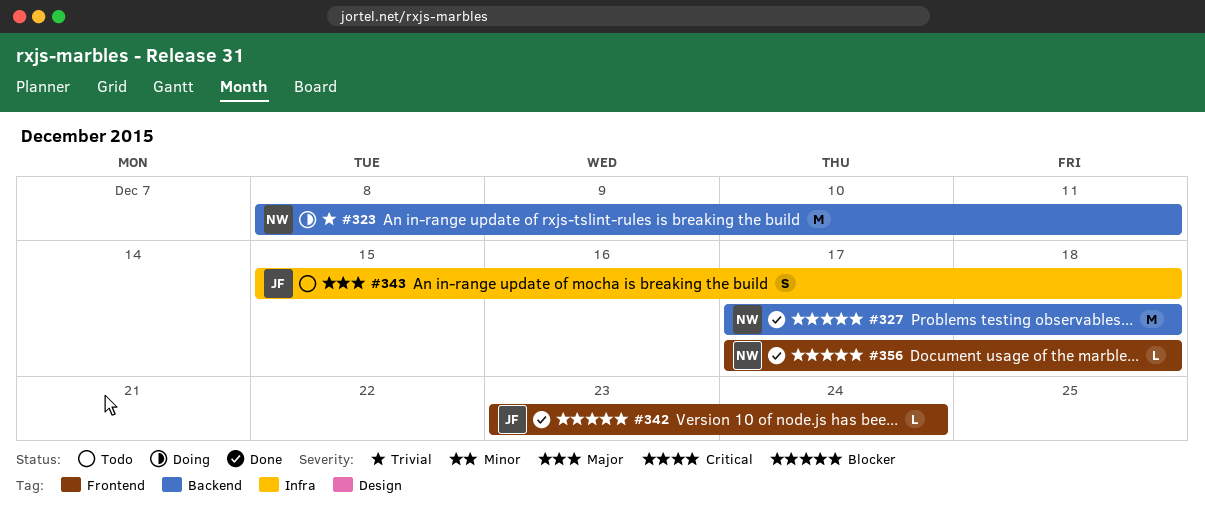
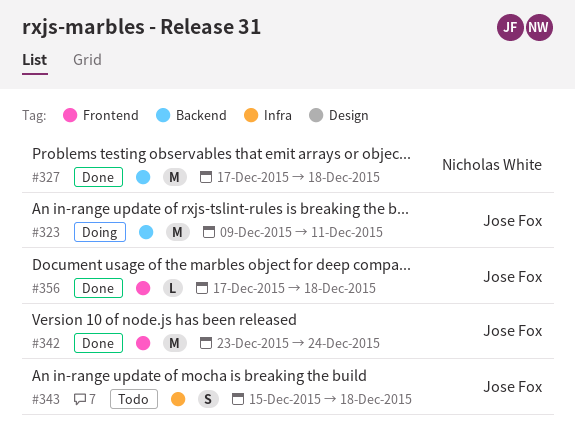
#323, owner: Nicholas White -> Jose Fox
#323, start: Dec 8 -> Dec 9
#342, estimate: L -> M
#356, owner: Nicholas White -> Jose Fox

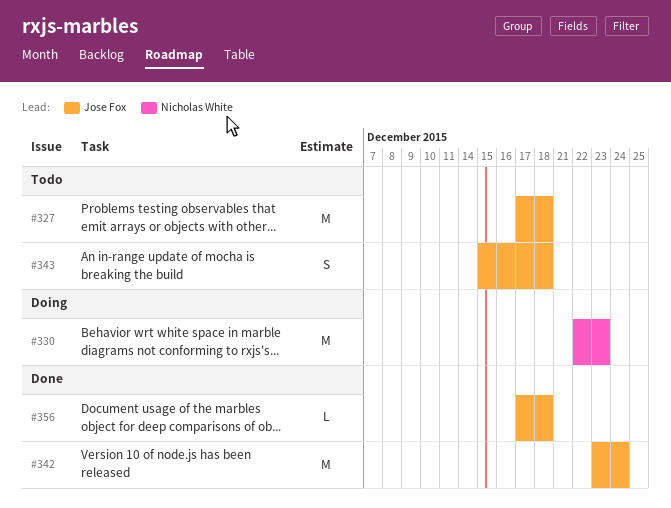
#323: present -> none
#327, status: Done -> Todo
#327, owner: Nicholas White -> Jose Fox
#330: none -> present

